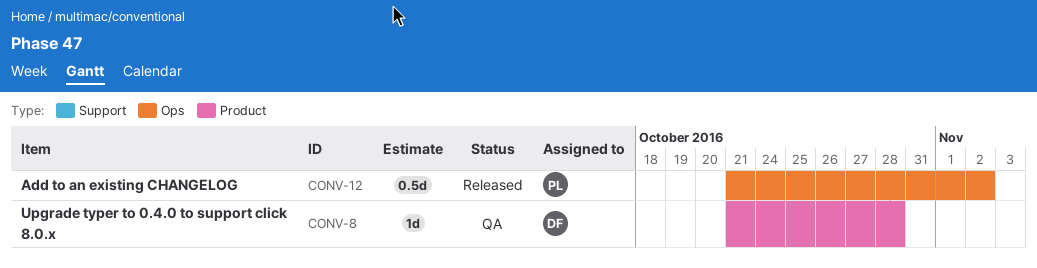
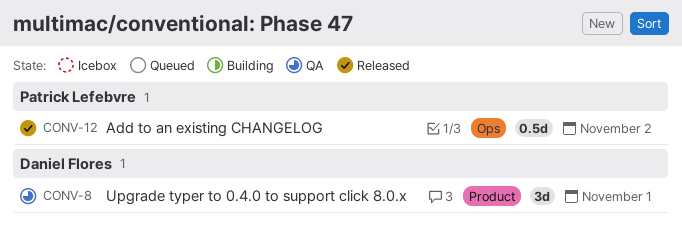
CONV-8, estimate: 1d -> 3d
CONV-8, due: Oct 28 -> Nov 1

